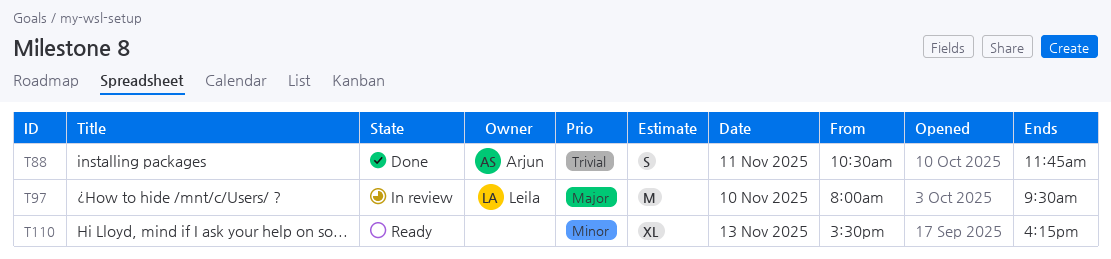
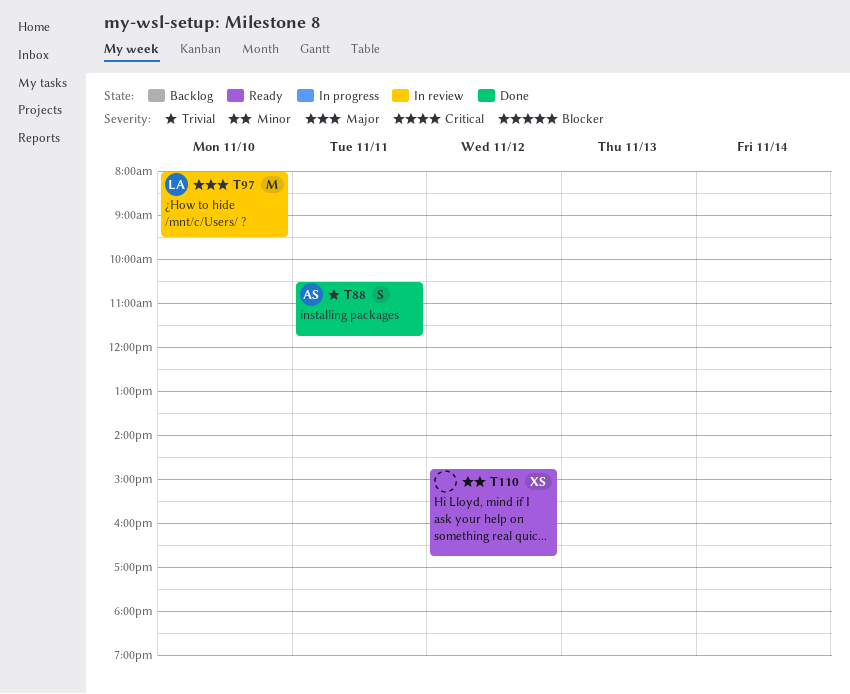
T110, estimate: XL -> XS
T110, day: Nov 13 -> Nov 12
T110, begins: 15:30 -> 14:45
T110, ends: 16:15 -> 16:45

